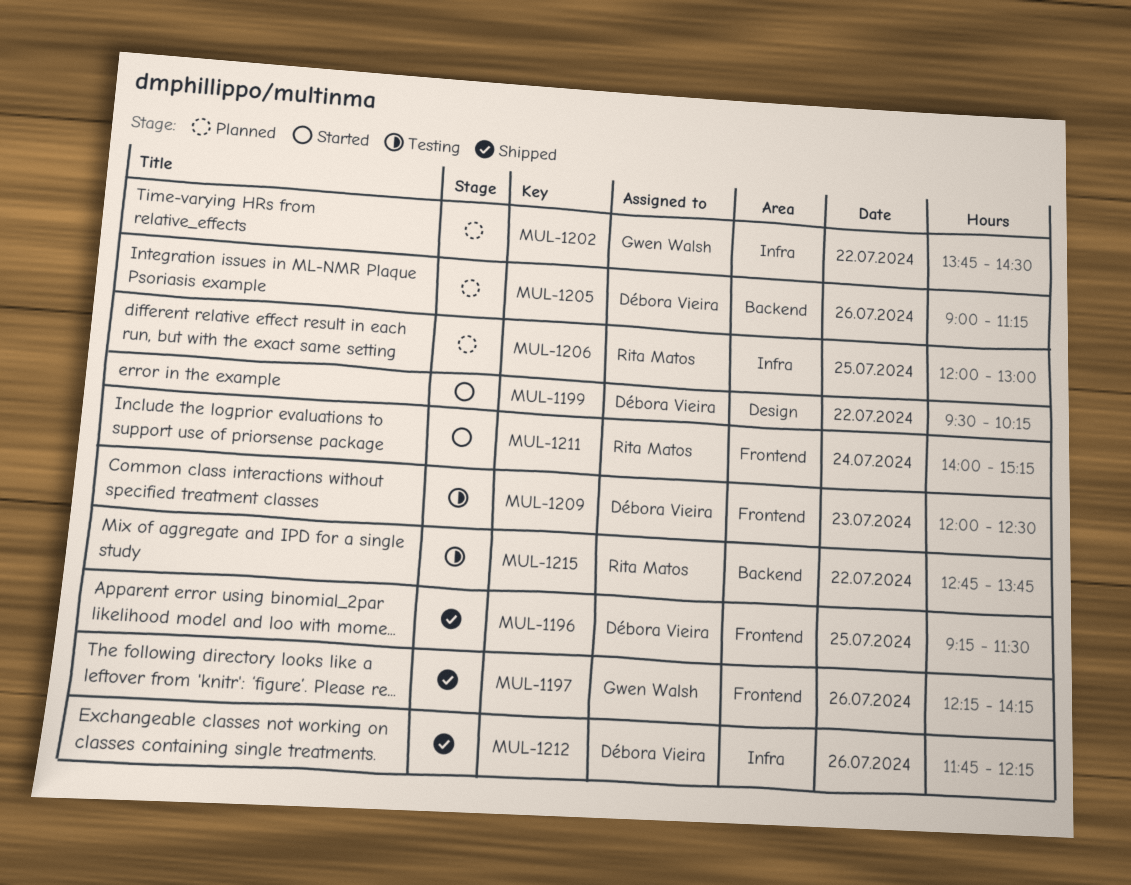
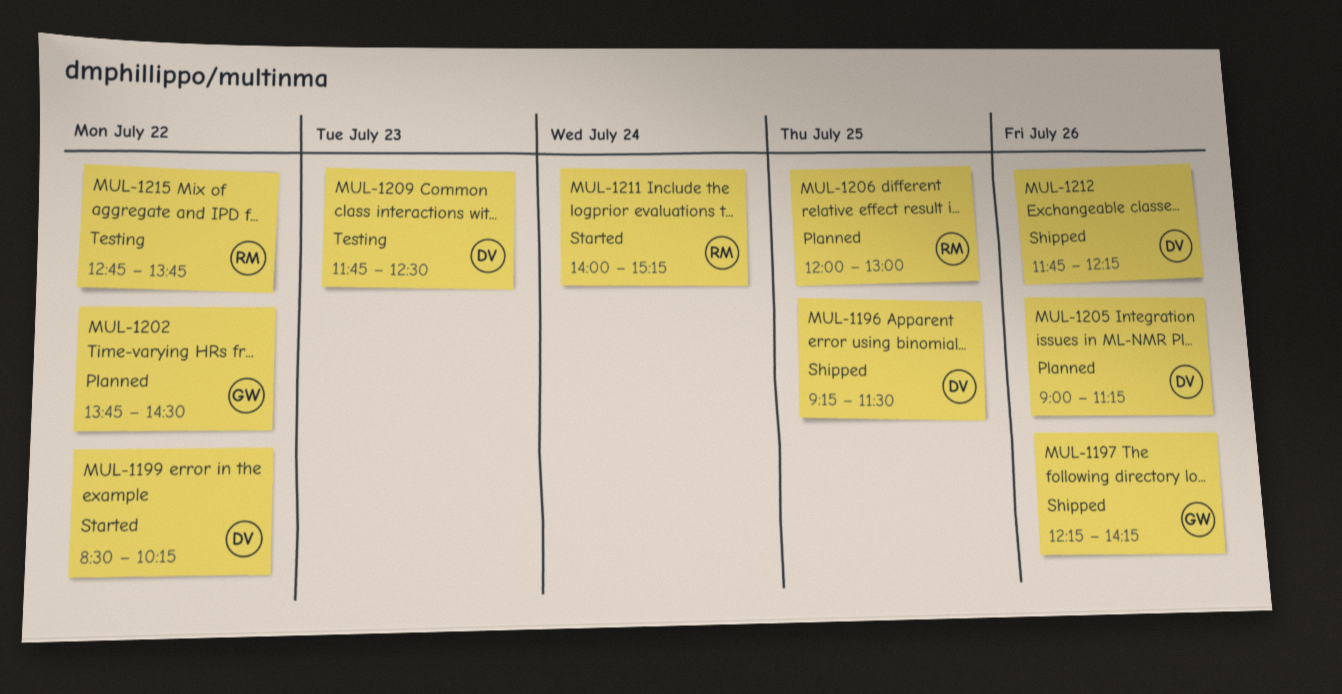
MUL-1199, begins: 09:30 -> 08:30
MUL-1209, begins: 12:00 -> 11:45

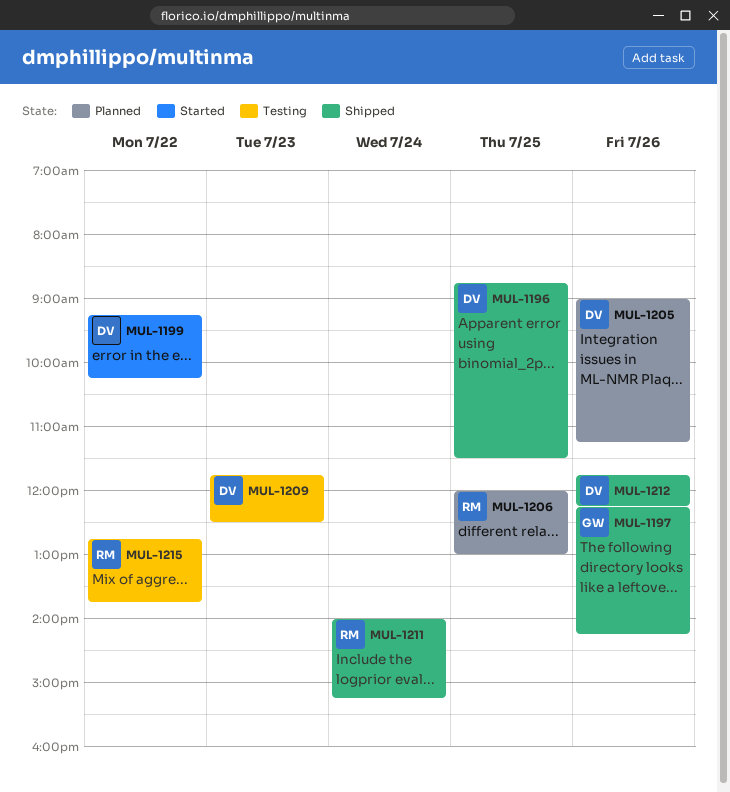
MUL-1196, begins: 09:15 -> 08:45
MUL-1199, begins: 08:30 -> 09:15
MUL-1202: present -> none
MUL-1211, status: Started -> Shipped

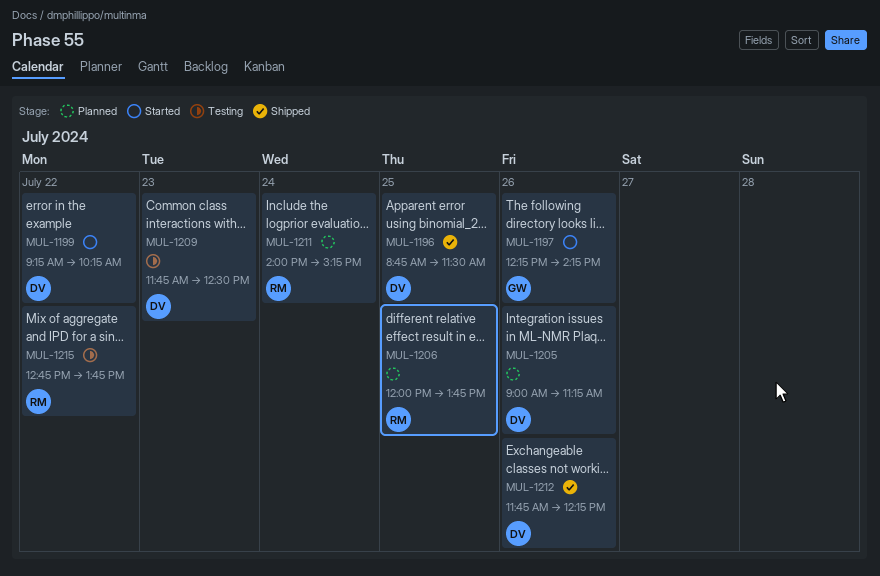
MUL-1197, status: Shipped -> Started
MUL-1206, ends: 13:00 -> 13:45
MUL-1211, status: Shipped -> Planned

